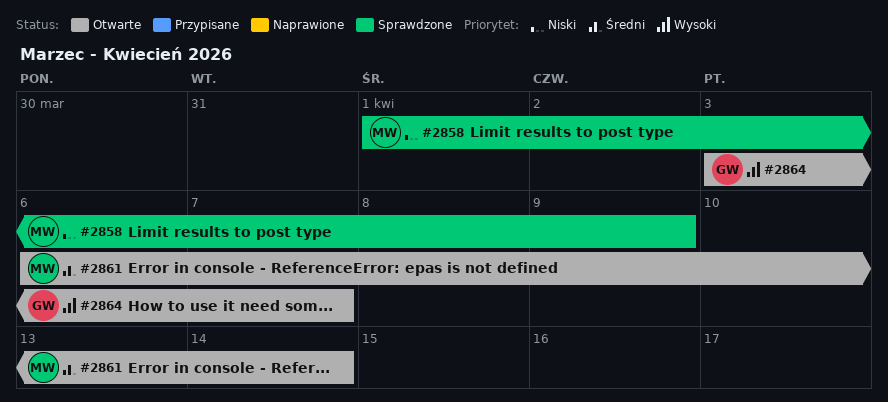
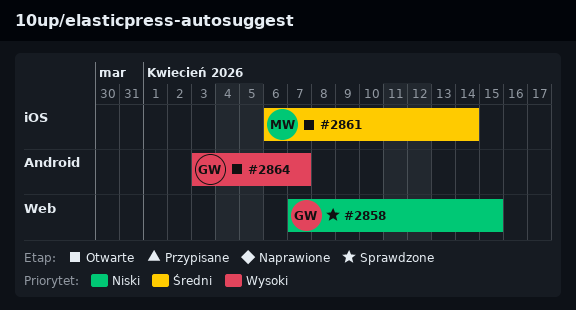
#2858, owner: MW -> GW
#2858, start: Apr 1 -> Apr 7
#2858, due: Apr 9 -> Apr 15

